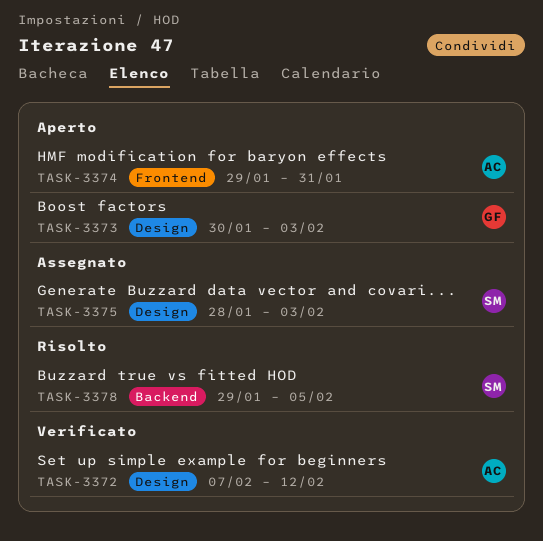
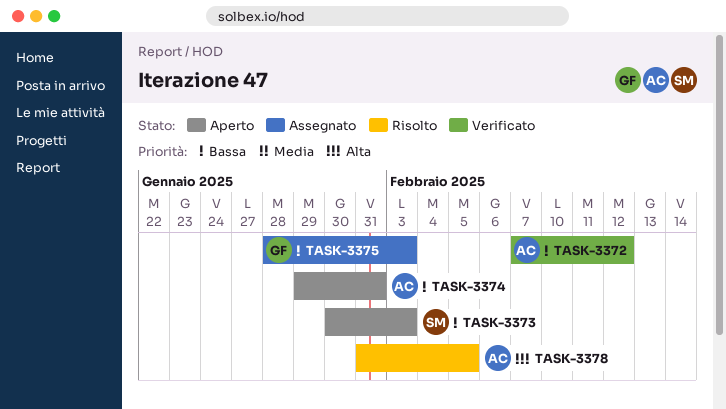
TASK-3373, owner: GF -> SM
TASK-3375, owner: SM -> GF
TASK-3378, owner: SM -> AC
TASK-3378, start: Jan 29 -> Jan 31

